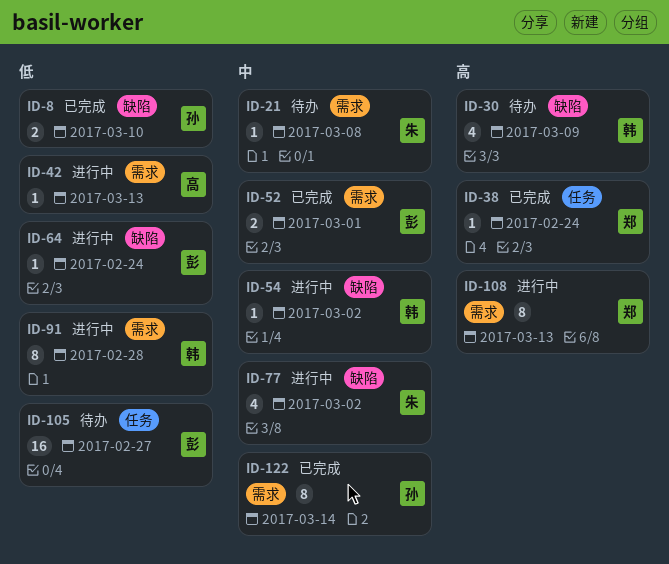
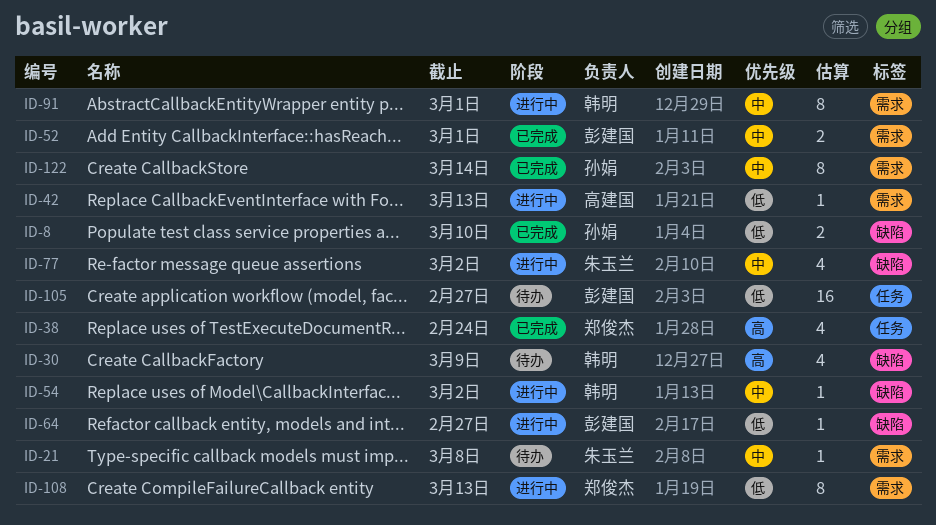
ID-38, estimate: 1 -> 4
ID-64, due: Feb 24 -> Feb 27
ID-91, priority: 低 -> 中
ID-91, due: Feb 28 -> Mar 1
ID-108, priority: 高 -> 低

